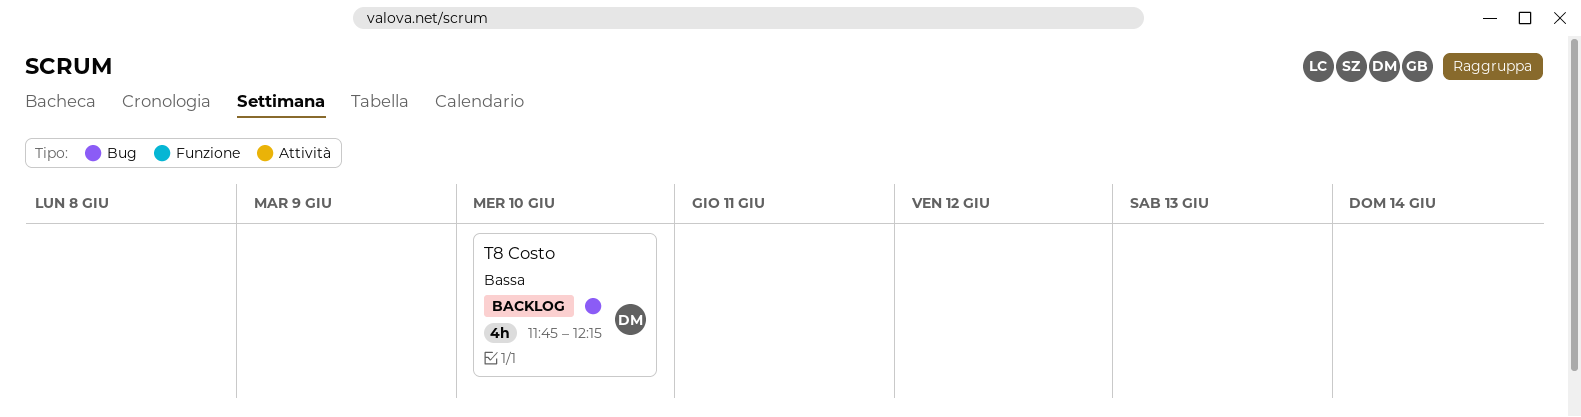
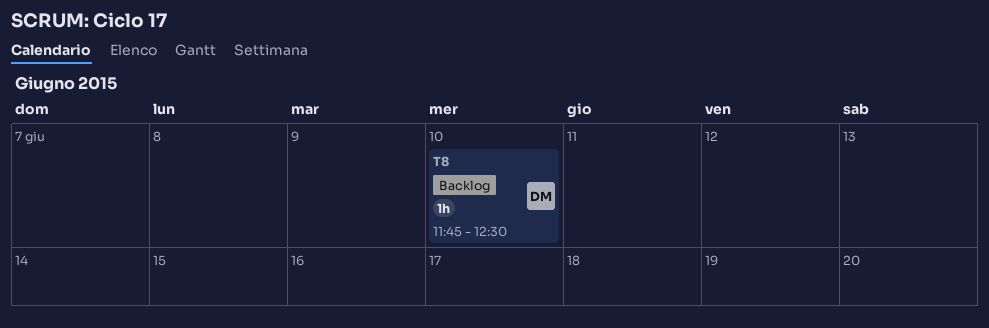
T8, estimate: 4h -> 1h
T8, ends: 12:15 -> 12:30

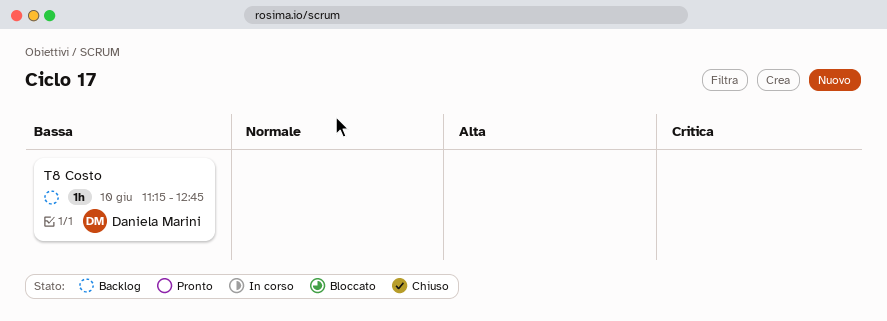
T8, begins: 11:45 -> 11:15
T8, ends: 12:30 -> 12:45

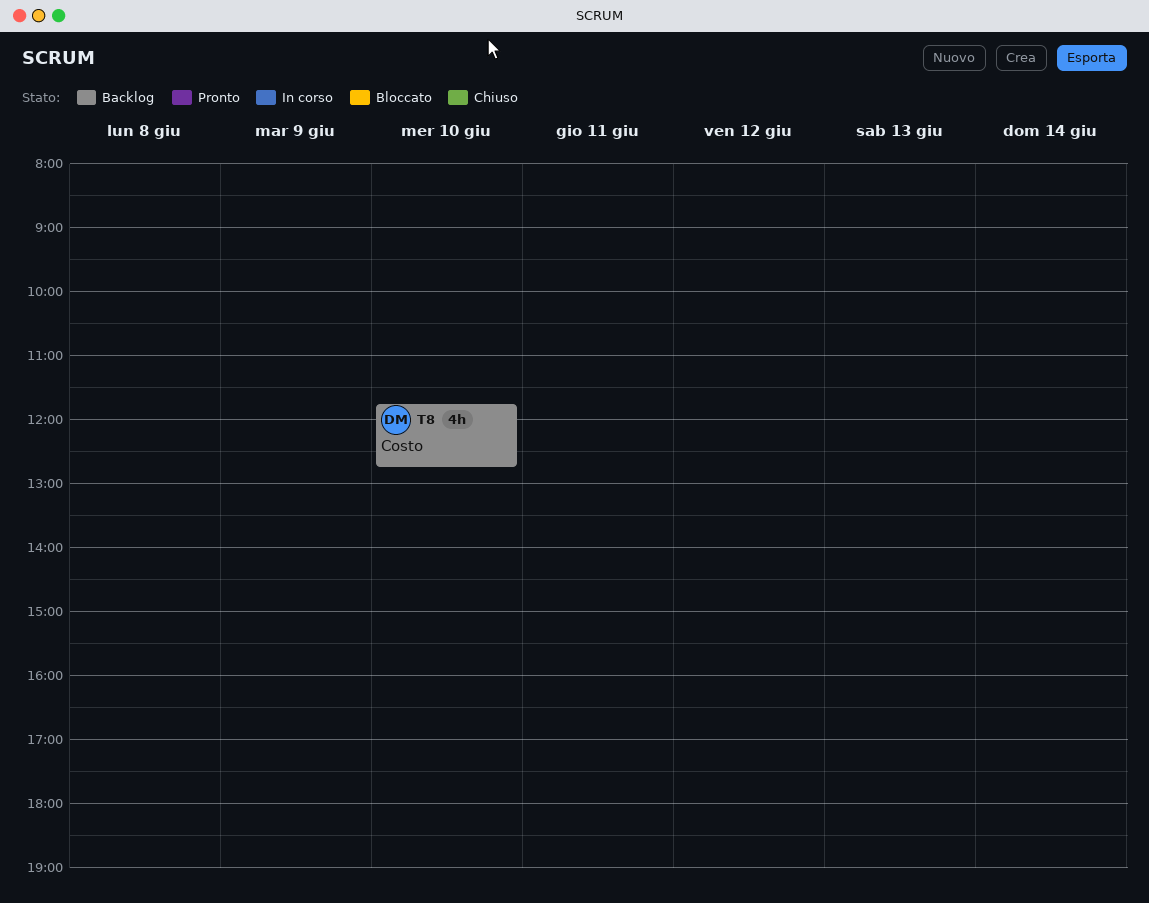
T8, estimate: 1h -> 4h
T8, begins: 11:15 -> 11:45

